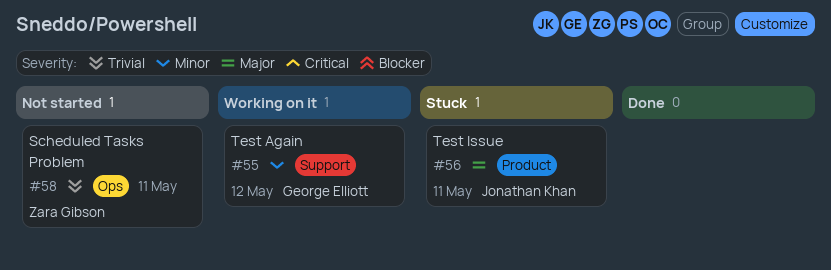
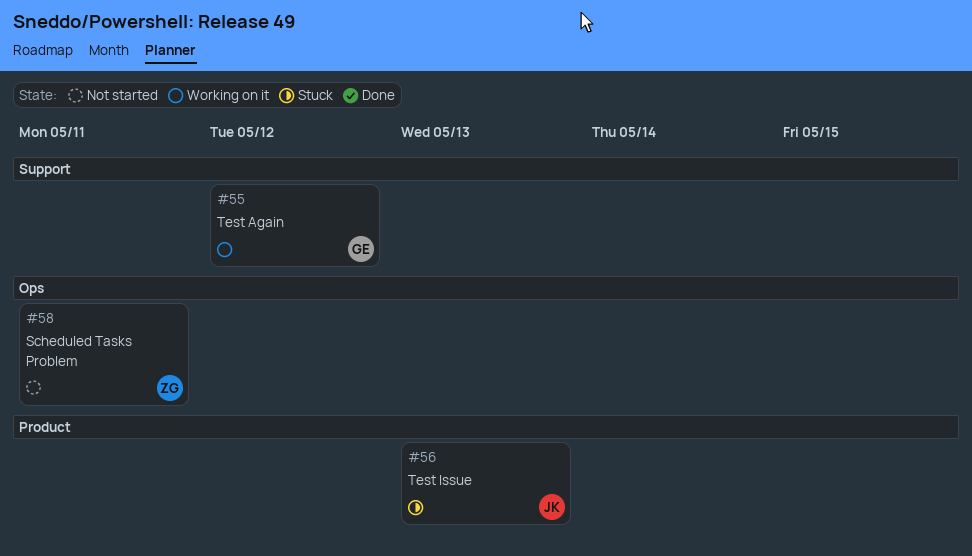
#56, due: May 11 -> May 13

